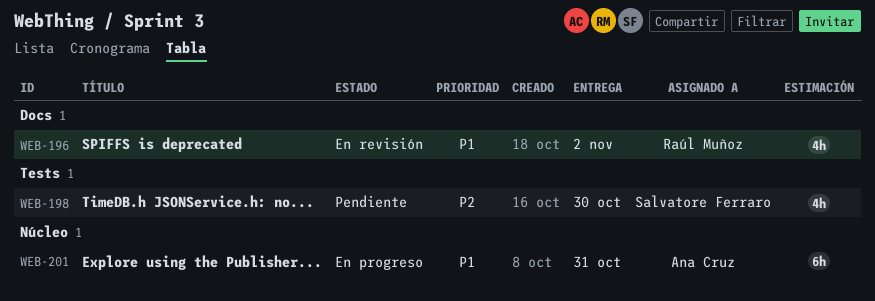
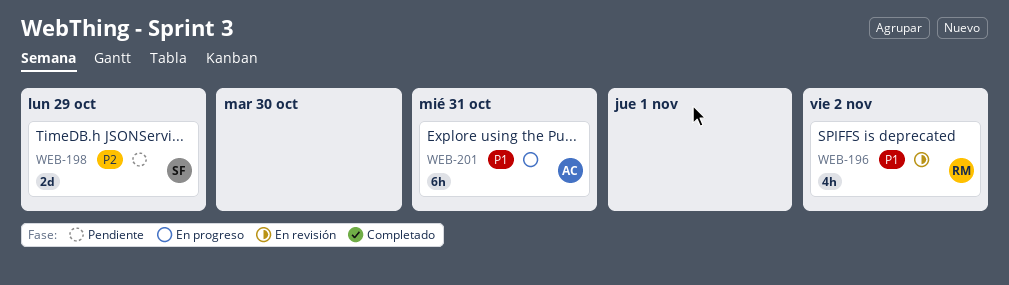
WEB-198, estimate: 4h -> 2d
WEB-198, due: Oct 30 -> Oct 29

